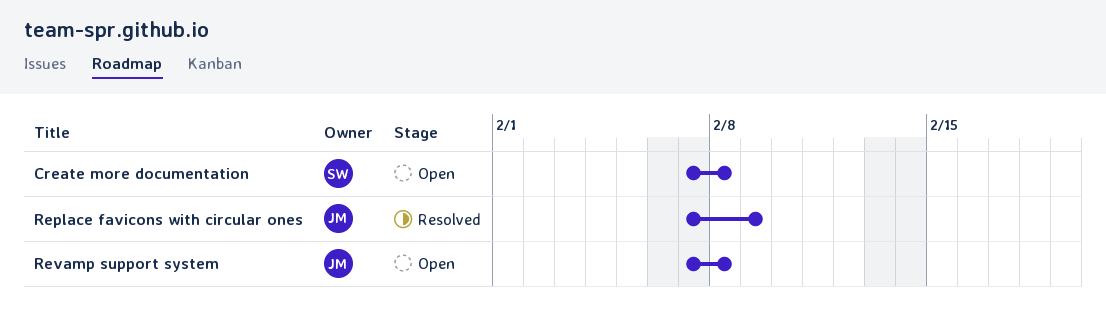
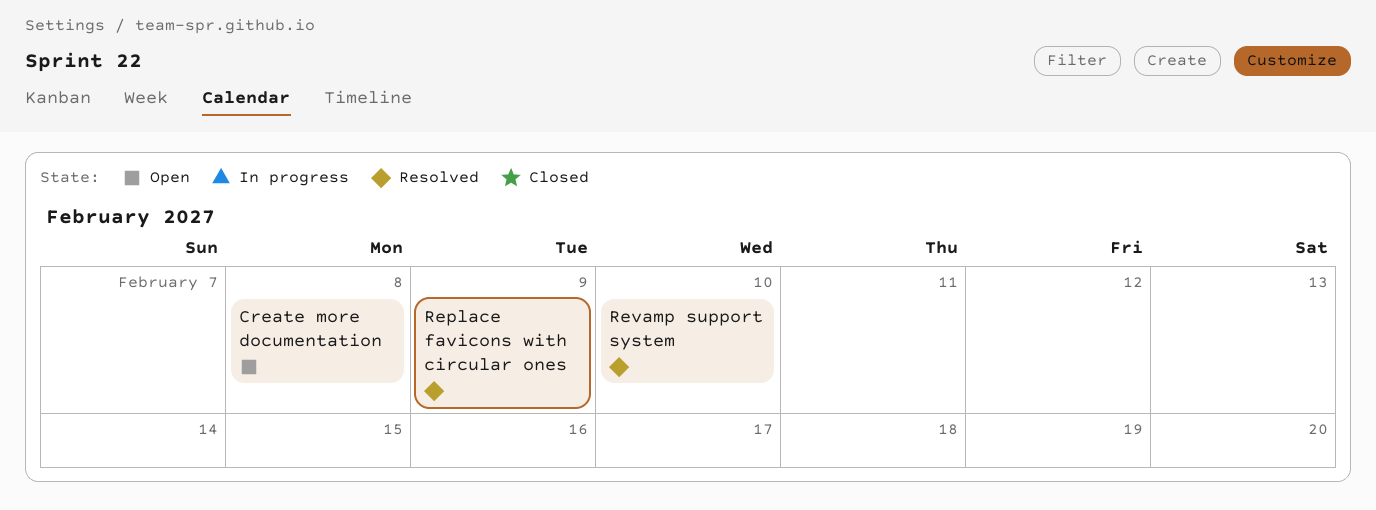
Revamp support system, status: Open -> Resolved
Revamp support system, due: Feb 8 -> Feb 10

